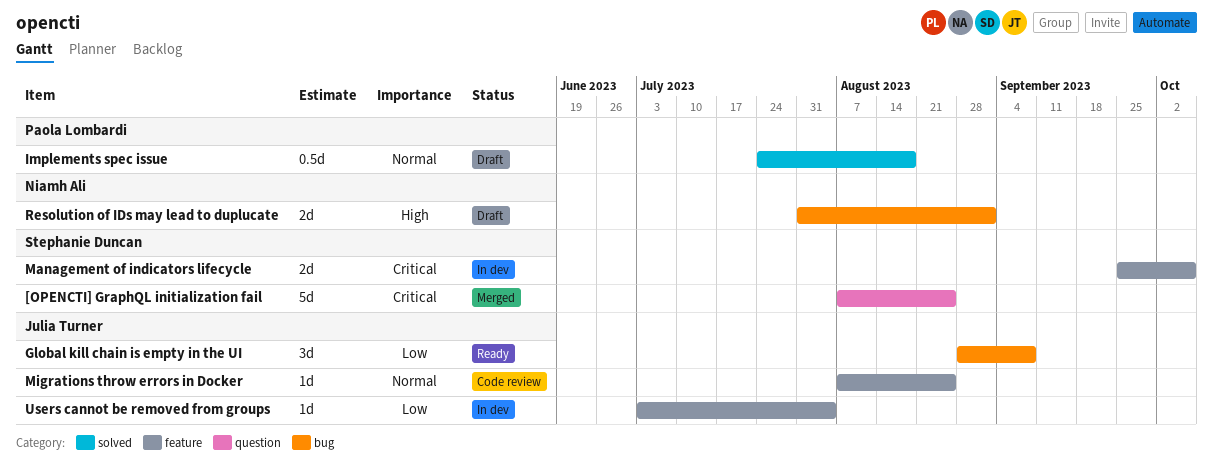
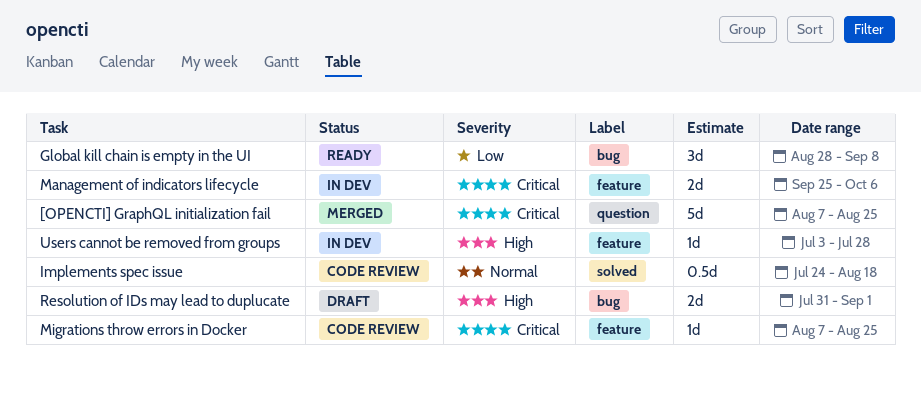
Implements spec issue, status: Draft -> Code review
Migrations throw errors in Docker, priority: Normal -> Critical
Users cannot be removed from groups, priority: Low -> High
Users cannot be removed from groups, due: Aug 4 -> Jul 28

